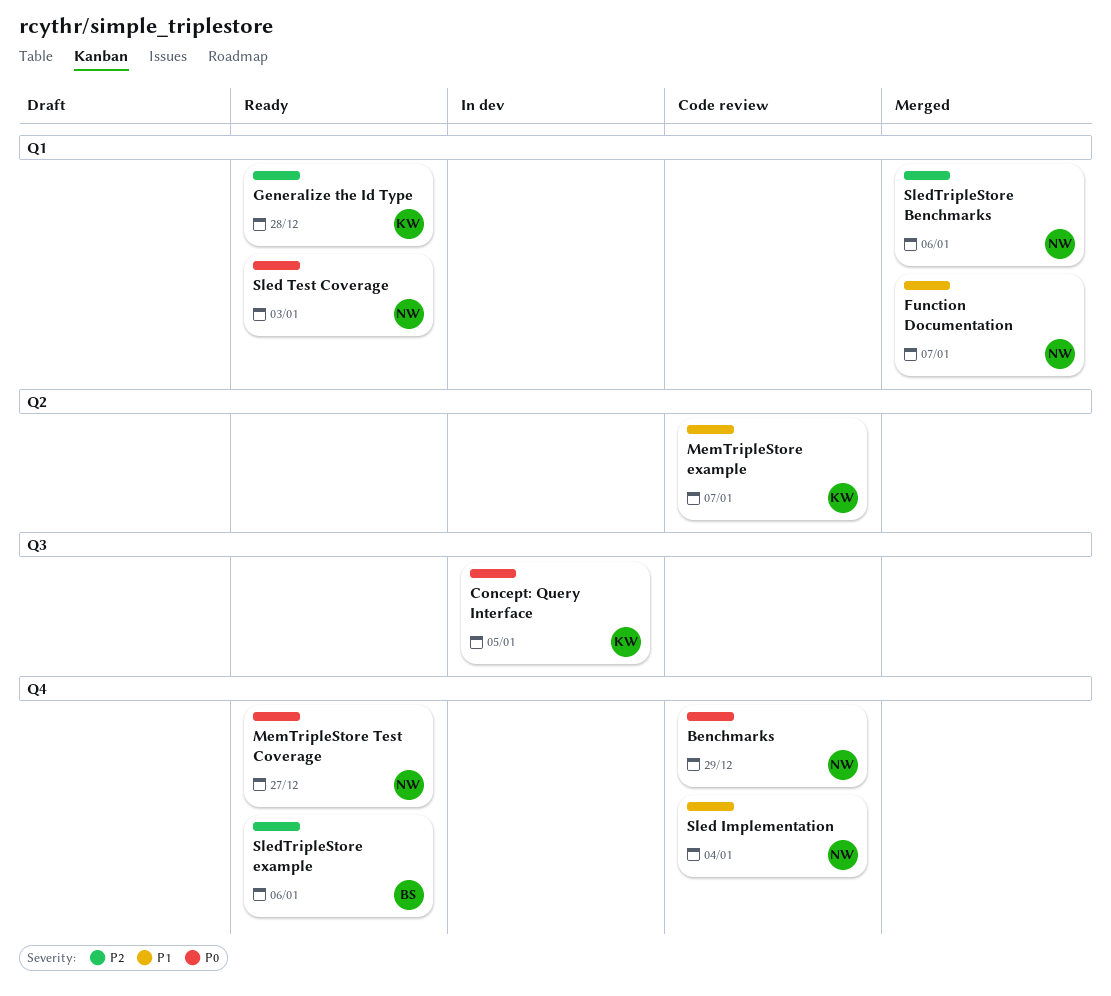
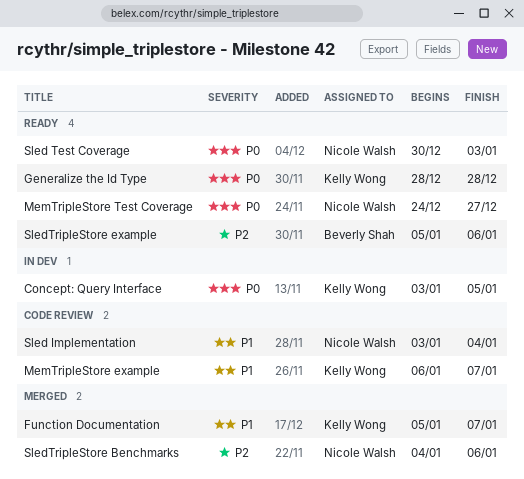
Benchmarks: present -> none
Function Documentation, owner: Nicole Walsh -> Kelly Wong
Generalize the Id Type, priority: P2 -> P0

